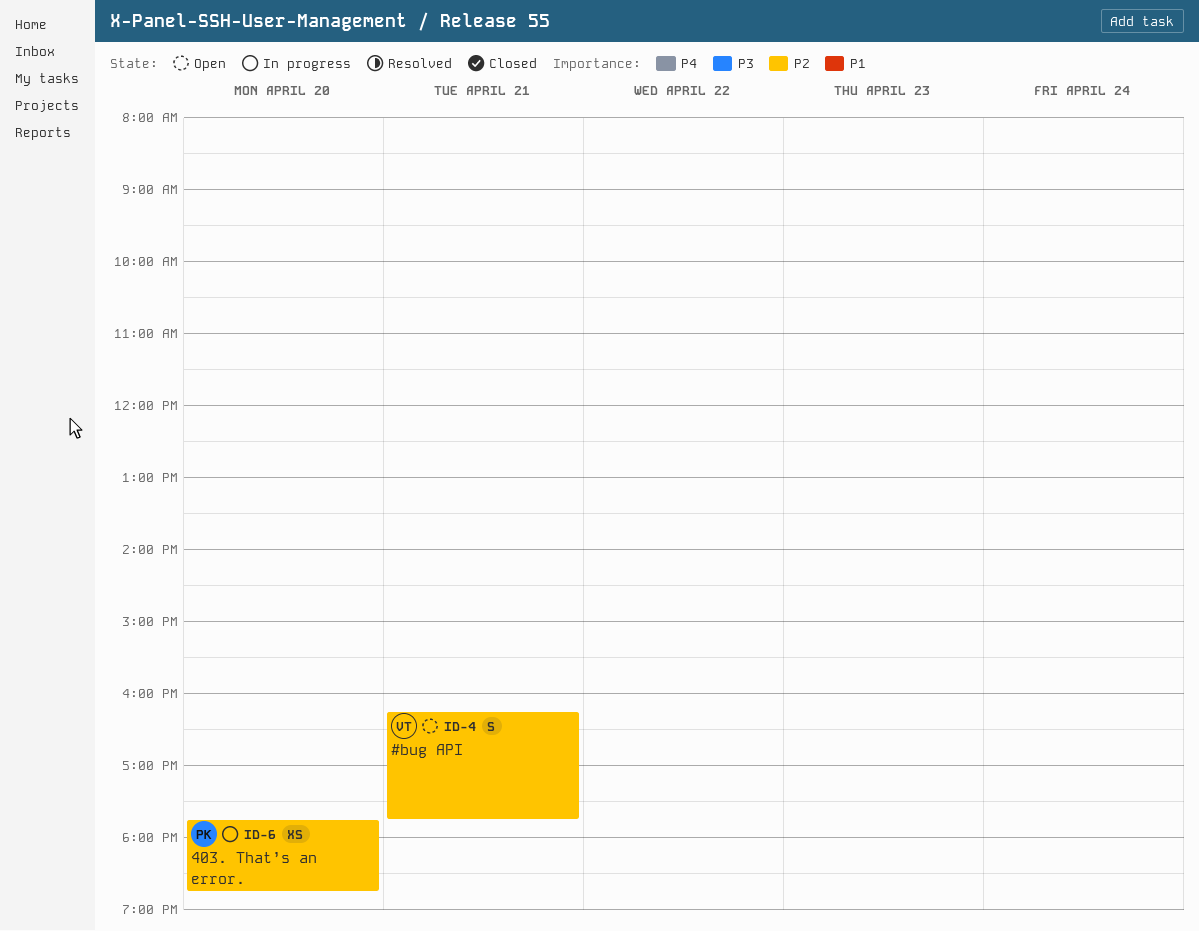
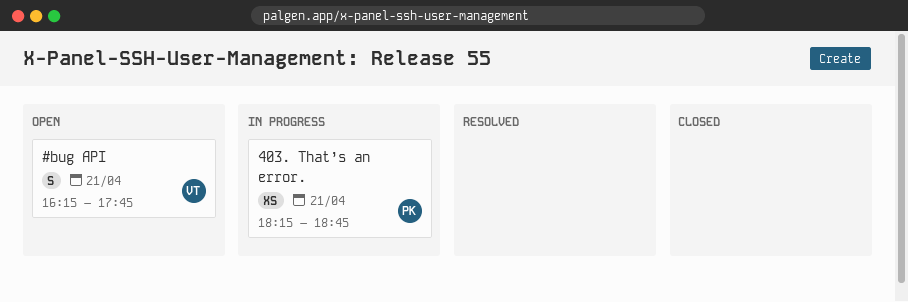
403. That’s an error., day: Apr 20 -> Apr 21
403. That’s an error., begins: 17:45 -> 18:15

